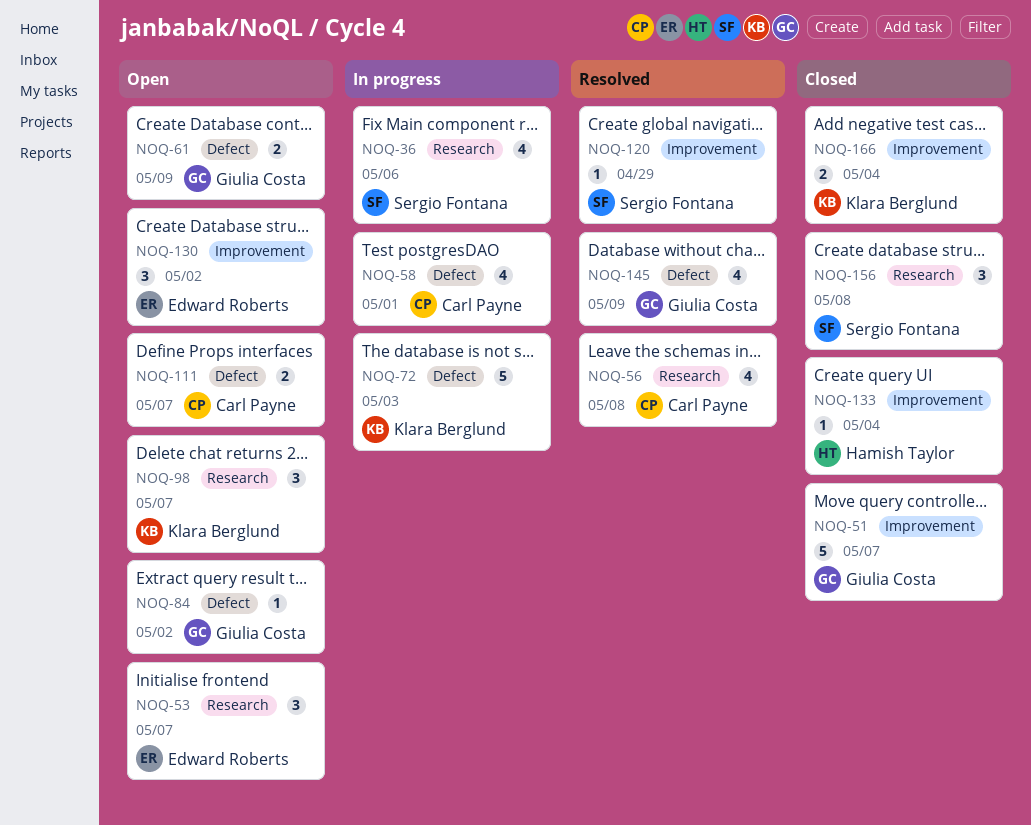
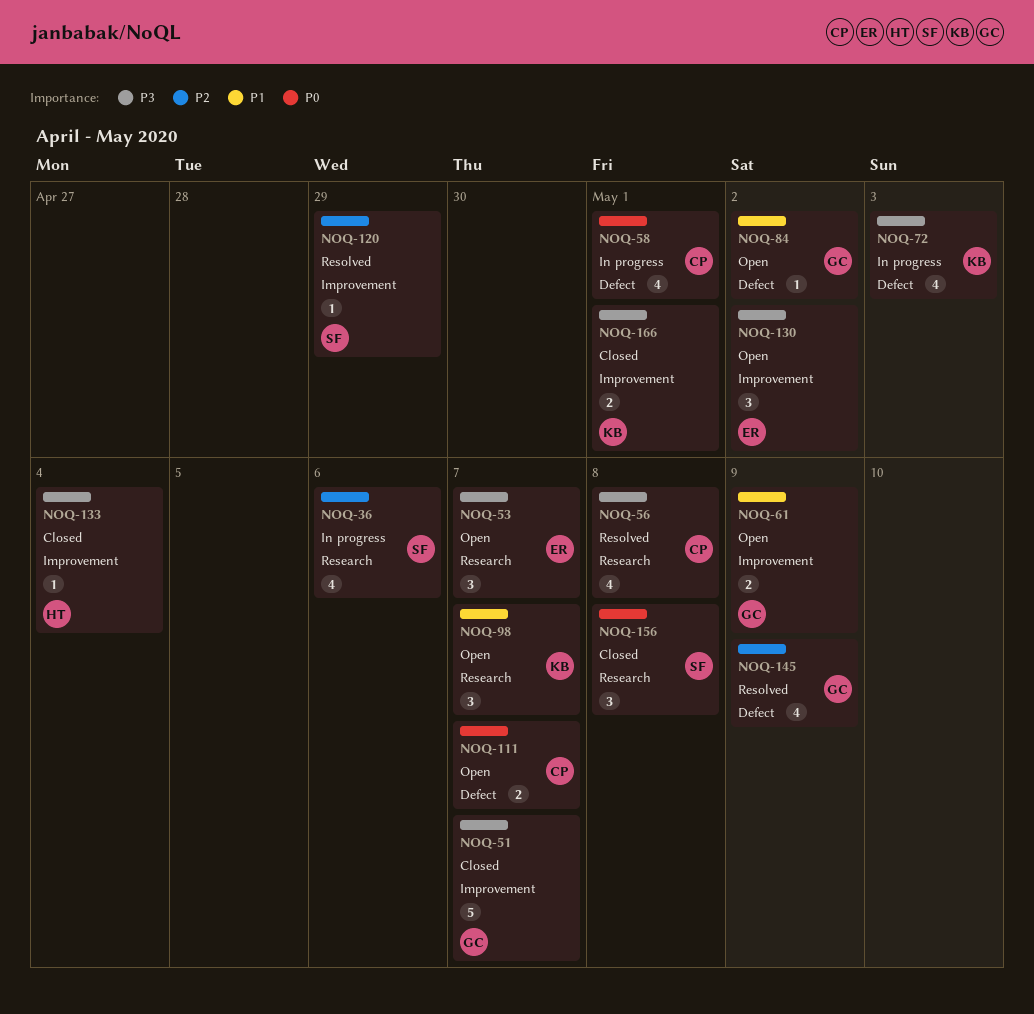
NOQ-61, label: Defect -> Improvement
NOQ-72, estimate: 5 -> 4
NOQ-166, due: May 4 -> May 1

